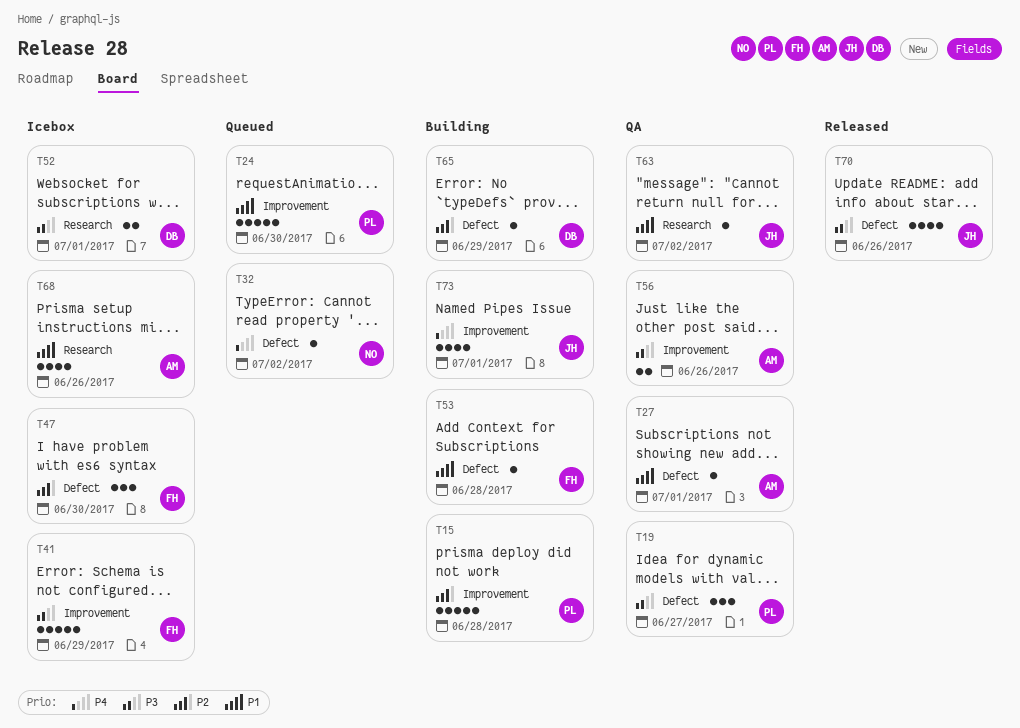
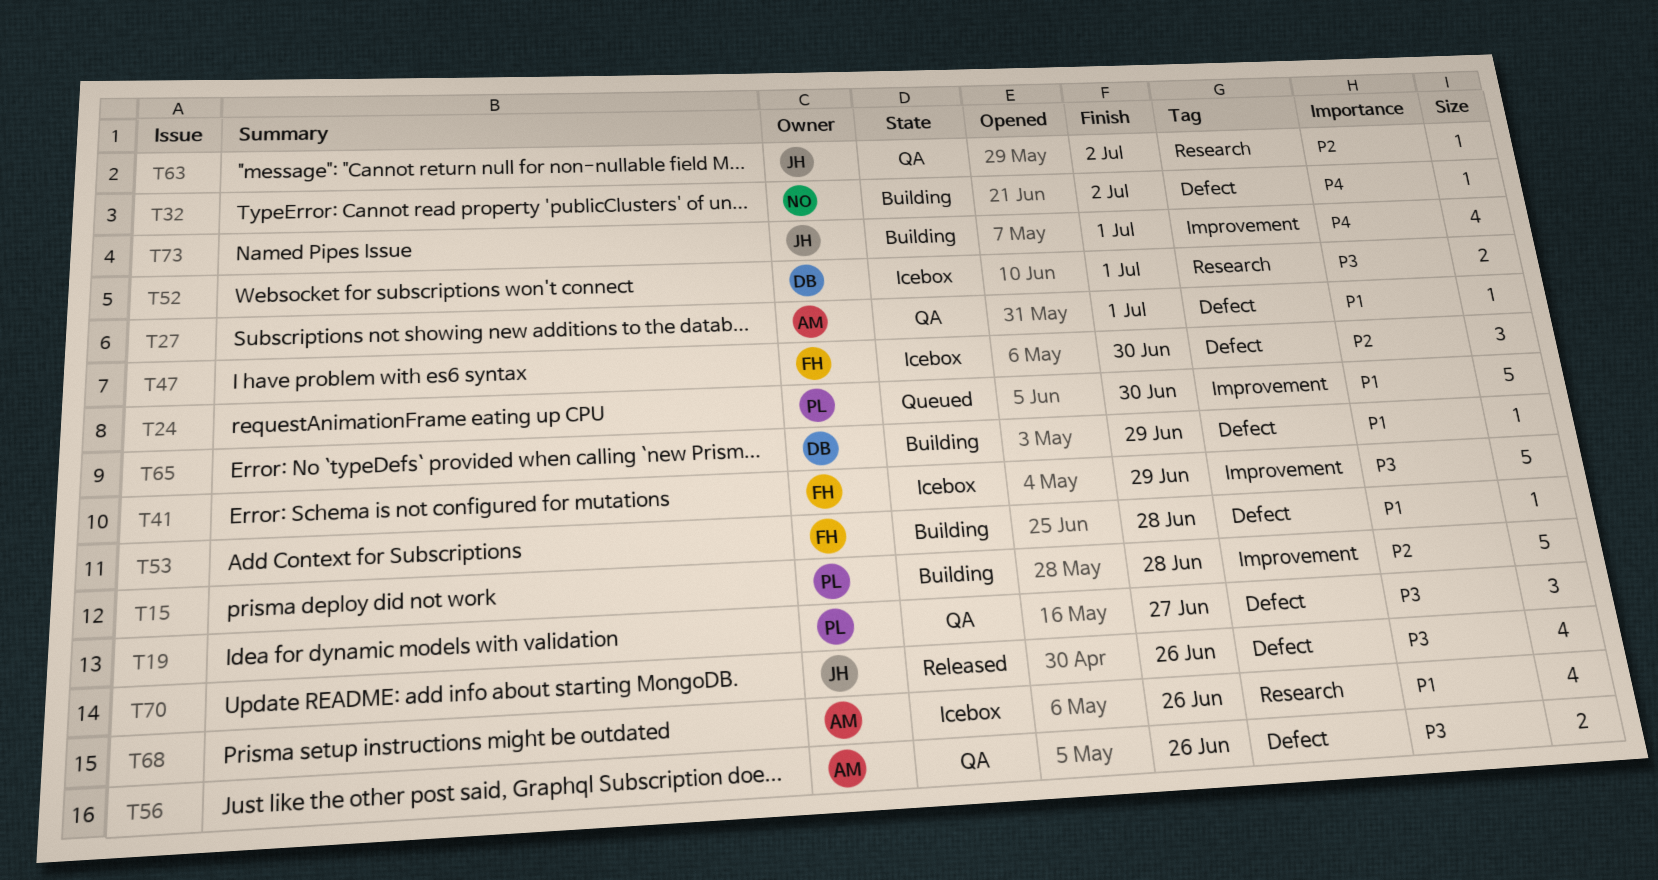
T32, status: Queued -> Building
T56, label: Improvement -> Defect
T63, priority: P1 -> P2
T65, priority: P2 -> P1

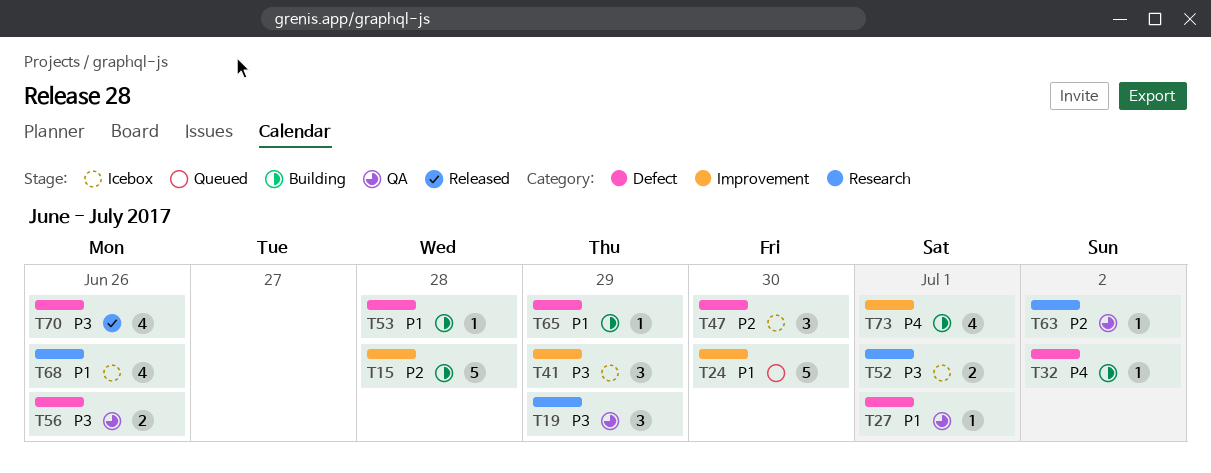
T19, label: Defect -> Research
T19, due: Jun 27 -> Jun 29
T41, estimate: 5 -> 3

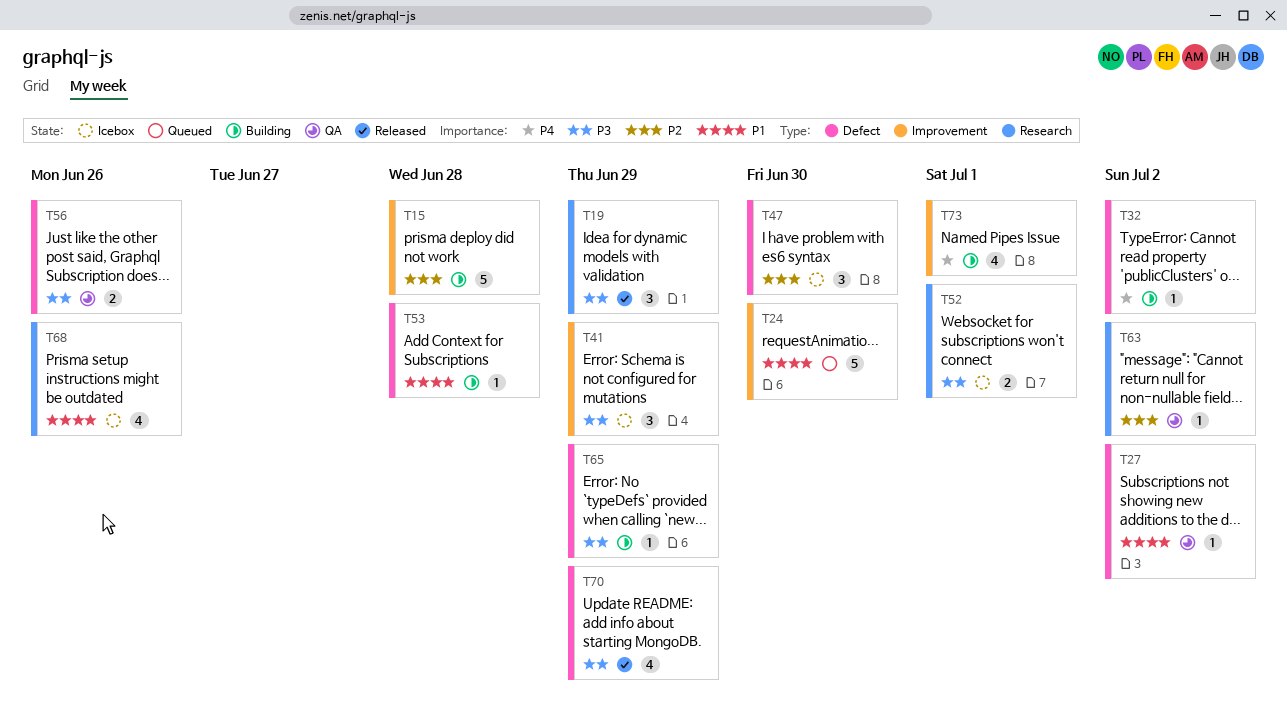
T19, status: QA -> Released
T27, due: Jul 1 -> Jul 2
T65, priority: P1 -> P3
T70, due: Jun 26 -> Jun 29

